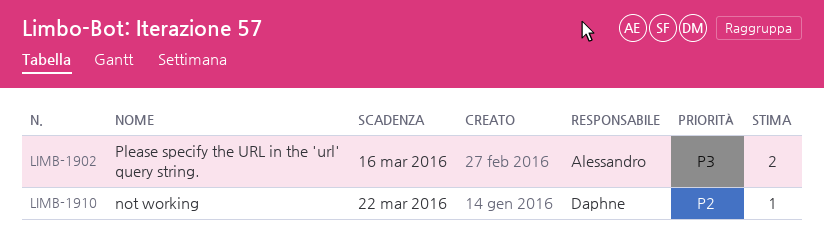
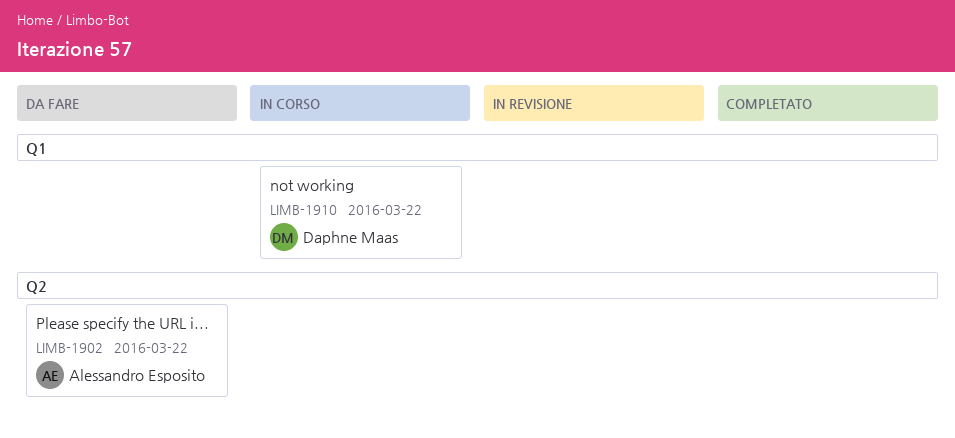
LIMB-1902, due: Mar 16 -> Mar 22

